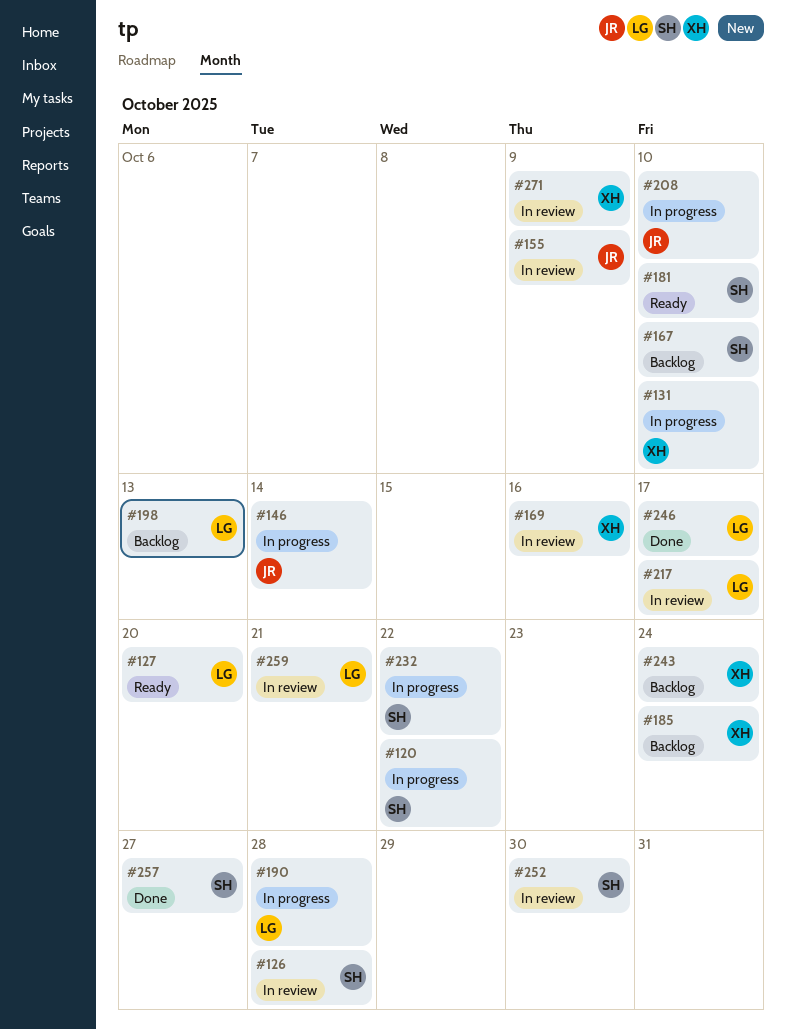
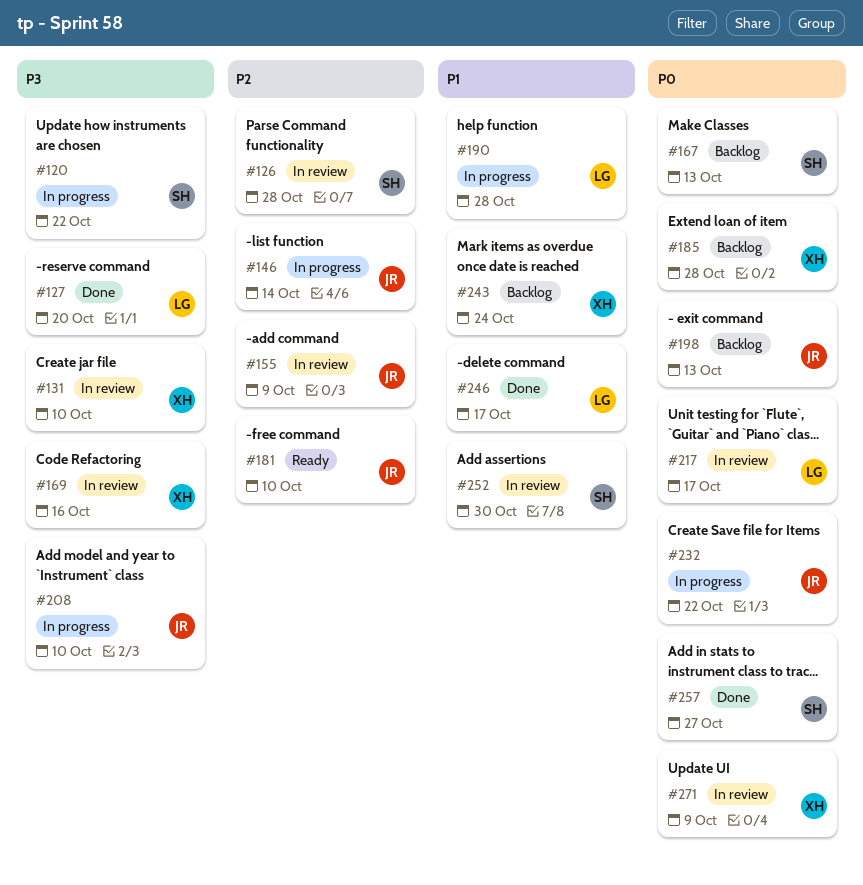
#127, status: Ready -> Done
#131, status: In progress -> In review
#167, due: Oct 10 -> Oct 13
#181, owner: SH -> JR
#185, due: Oct 24 -> Oct 28
#198, owner: LG -> JR
#232, owner: SH -> JR
#259: present -> none

